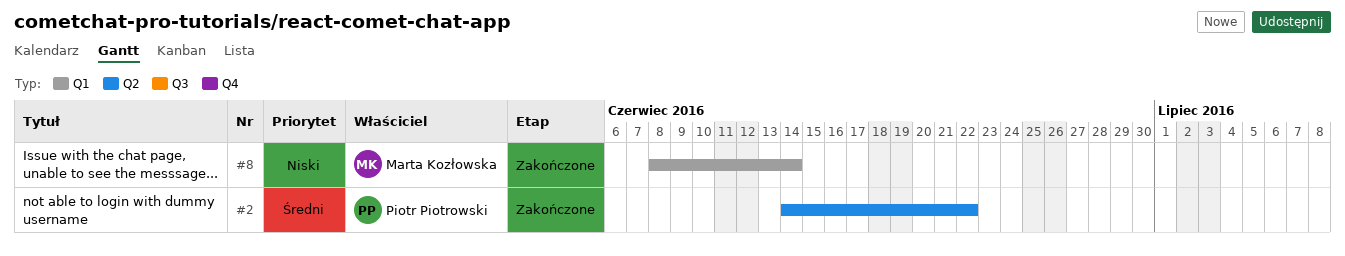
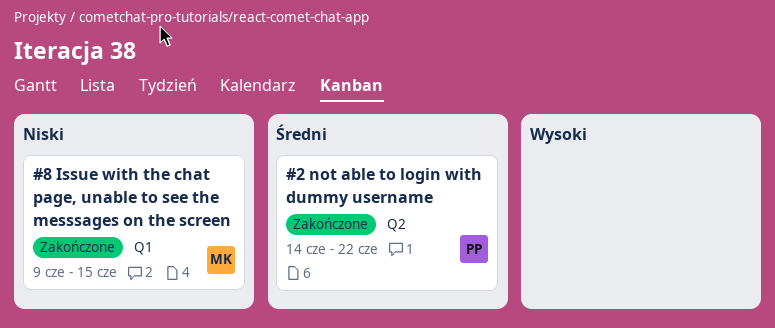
#8, start: Jun 8 -> Jun 9
#8, due: Jun 14 -> Jun 15

